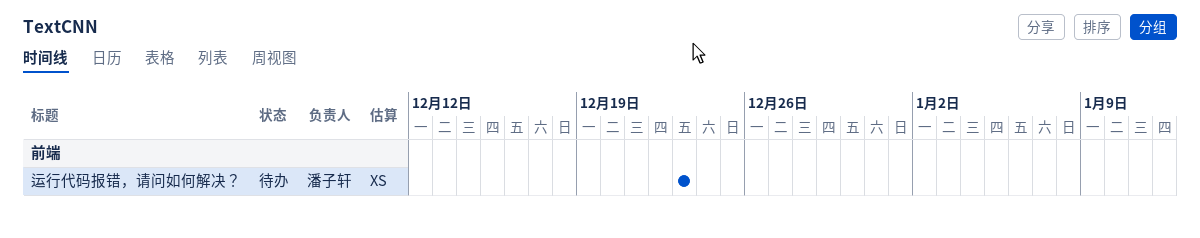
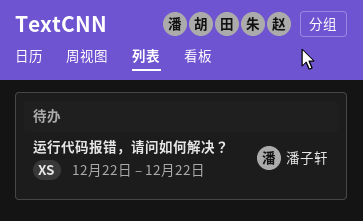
运行代码报错，请问如何解决？, start: Dec 23 -> Dec 22
运行代码报错，请问如何解决？, due: Dec 23 -> Dec 22

